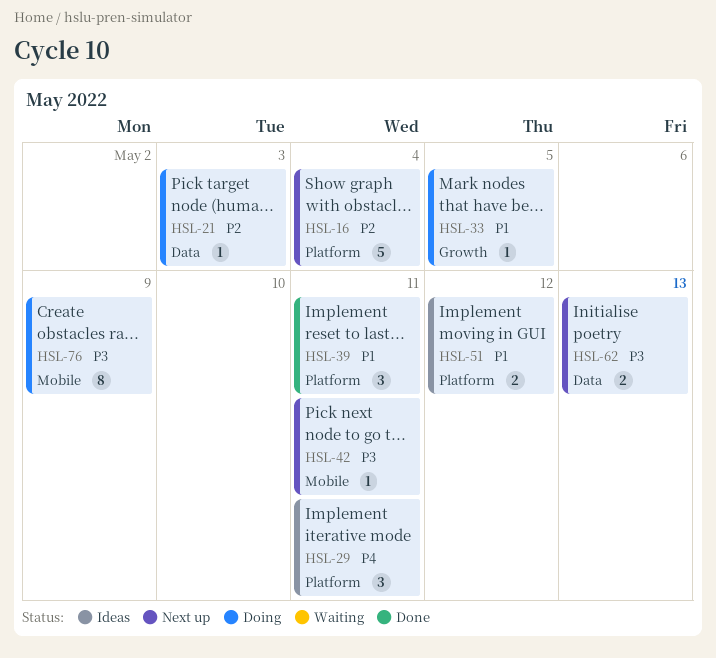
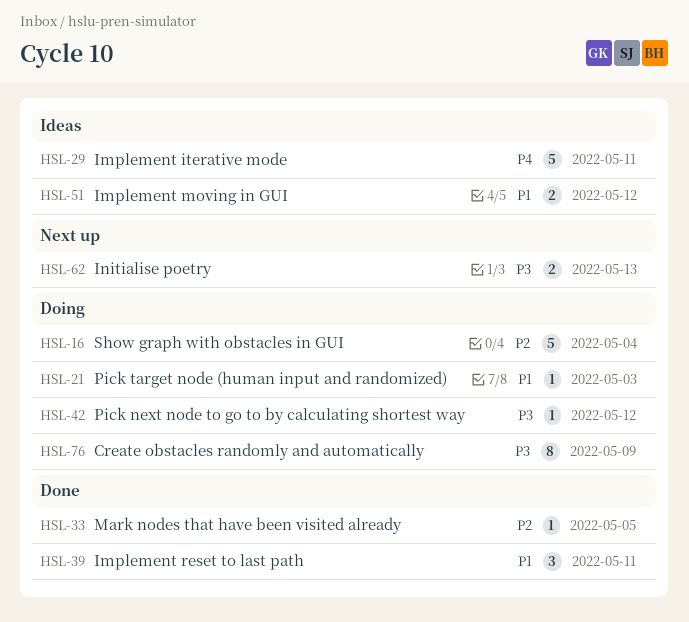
HSL-16, status: Next up -> Doing
HSL-21, priority: P2 -> P1
HSL-29, estimate: 3 -> 5
HSL-33, status: Doing -> Done
HSL-33, priority: P1 -> P2
HSL-42, status: Next up -> Doing
HSL-42, due: May 11 -> May 12

